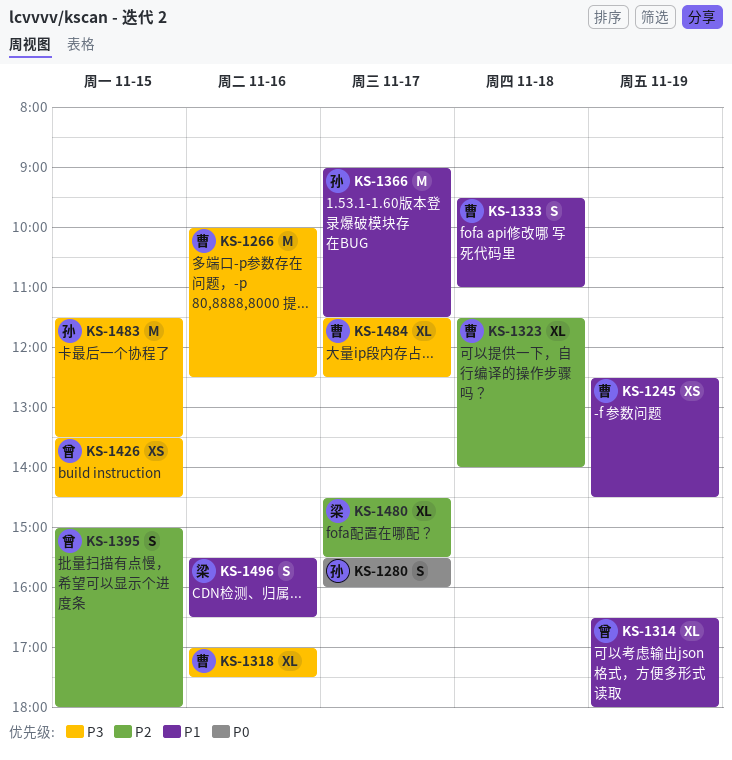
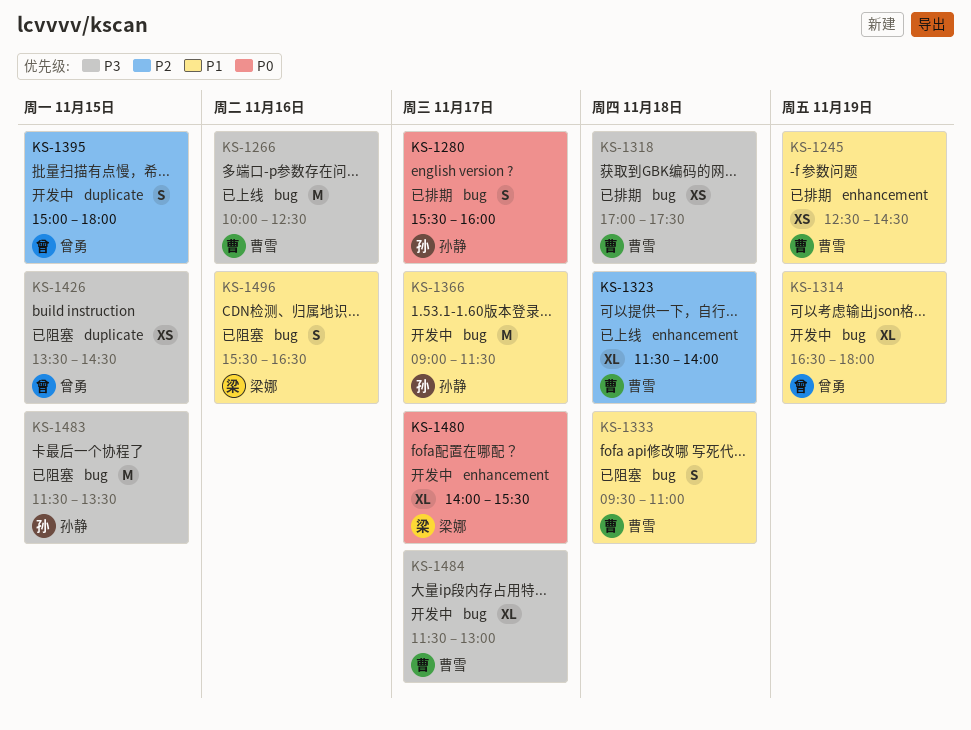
KS-1318, estimate: XL -> XS
KS-1318, day: Nov 16 -> Nov 18
KS-1480, priority: P2 -> P0
KS-1480, begins: 14:30 -> 14:00
KS-1484, ends: 12:30 -> 13:00

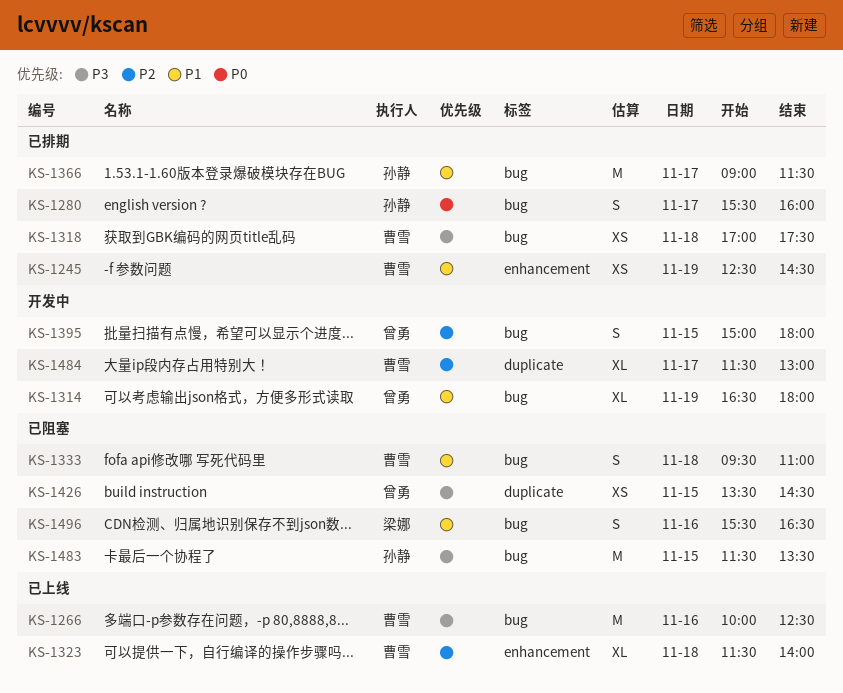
KS-1366, status: 开发中 -> 已排期
KS-1395, label: duplicate -> bug
KS-1480: present -> none
KS-1484, priority: P3 -> P2
KS-1484, label: bug -> duplicate

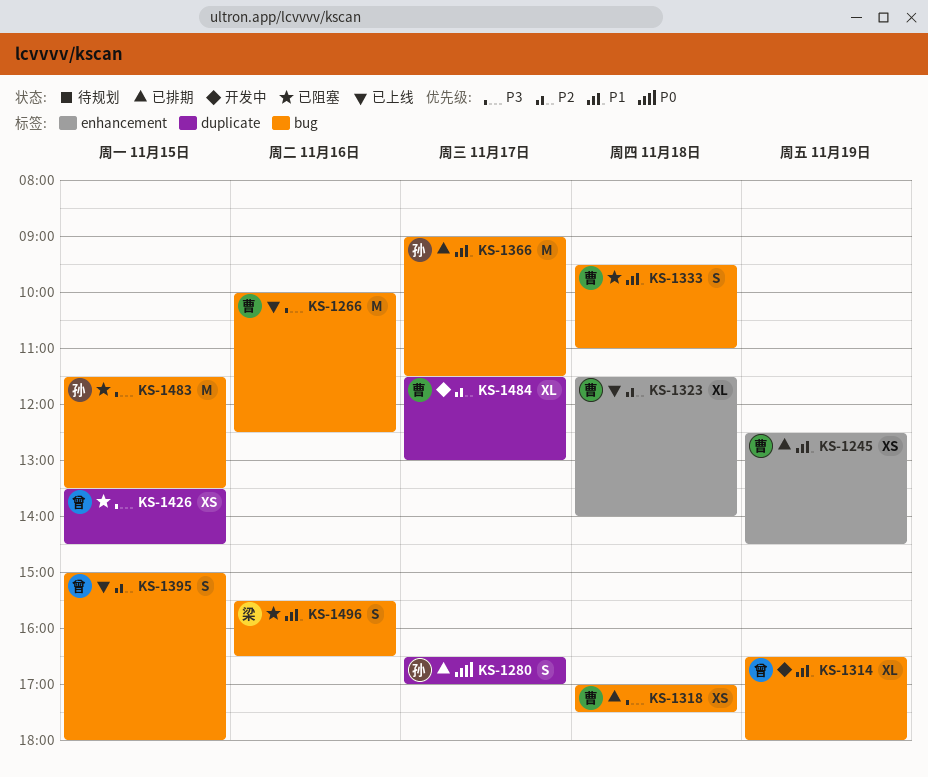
KS-1280, label: bug -> duplicate
KS-1280, begins: 15:30 -> 16:30
KS-1280, ends: 16:00 -> 17:00
KS-1395, status: 开发中 -> 已上线

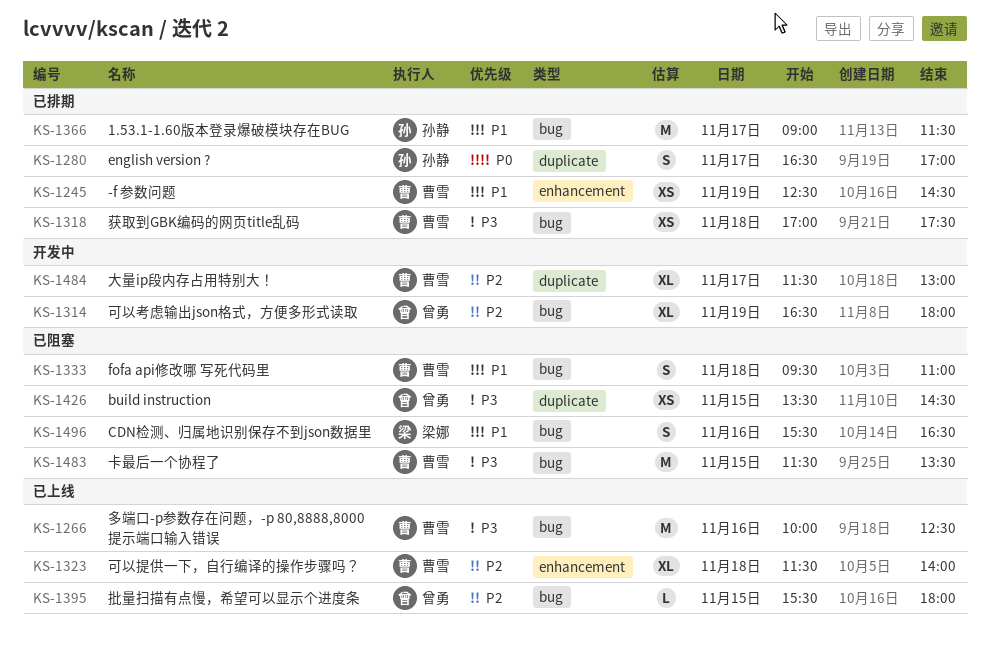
KS-1314, priority: P1 -> P2
KS-1395, estimate: S -> L
KS-1395, begins: 15:00 -> 15:30
KS-1483, owner: 孙静 -> 曹雪

